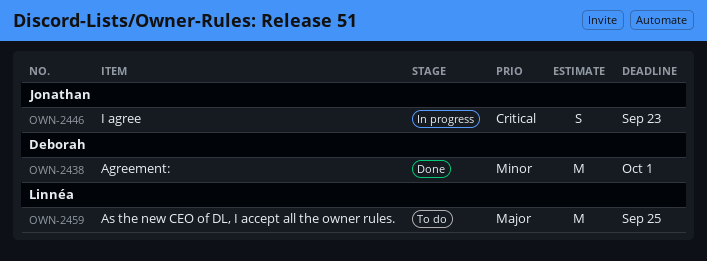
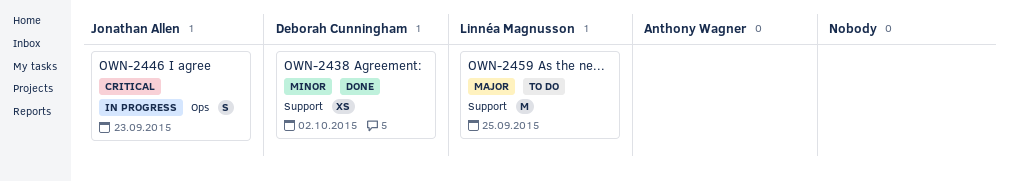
OWN-2438, estimate: M -> XS
OWN-2438, due: Oct 1 -> Oct 2

